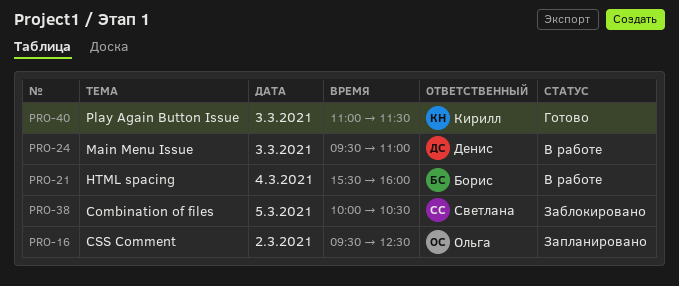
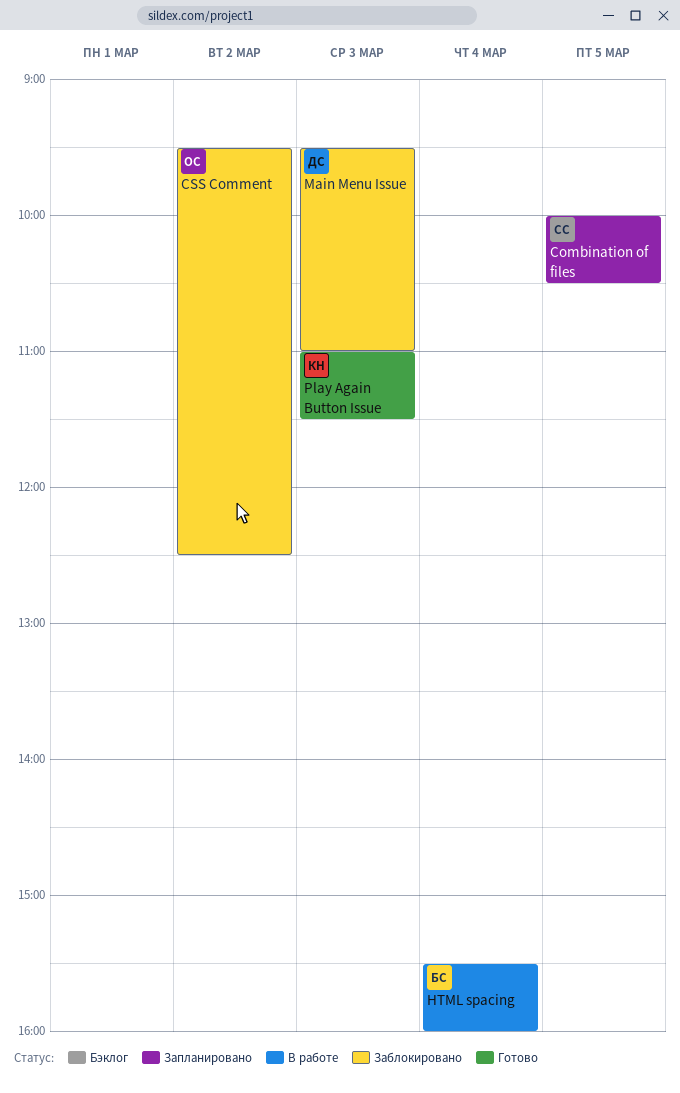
Combination of files, status: Заблокировано -> Запланировано
CSS Comment, status: Запланировано -> Заблокировано
Main Menu Issue, status: В работе -> Заблокировано

